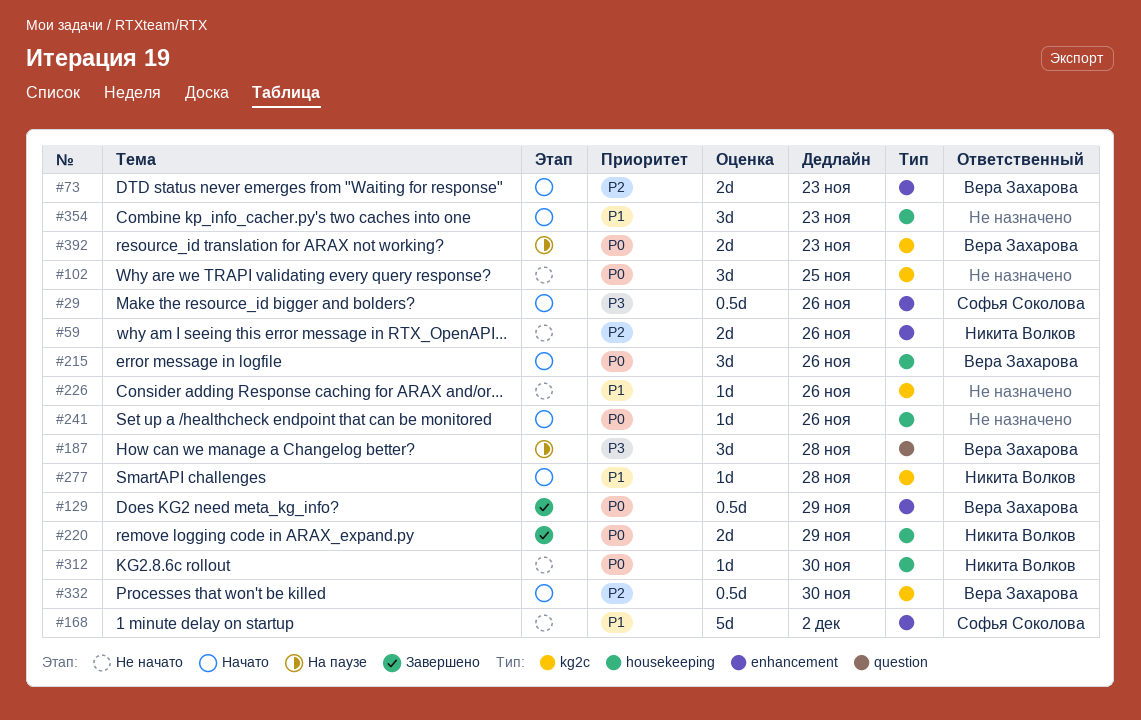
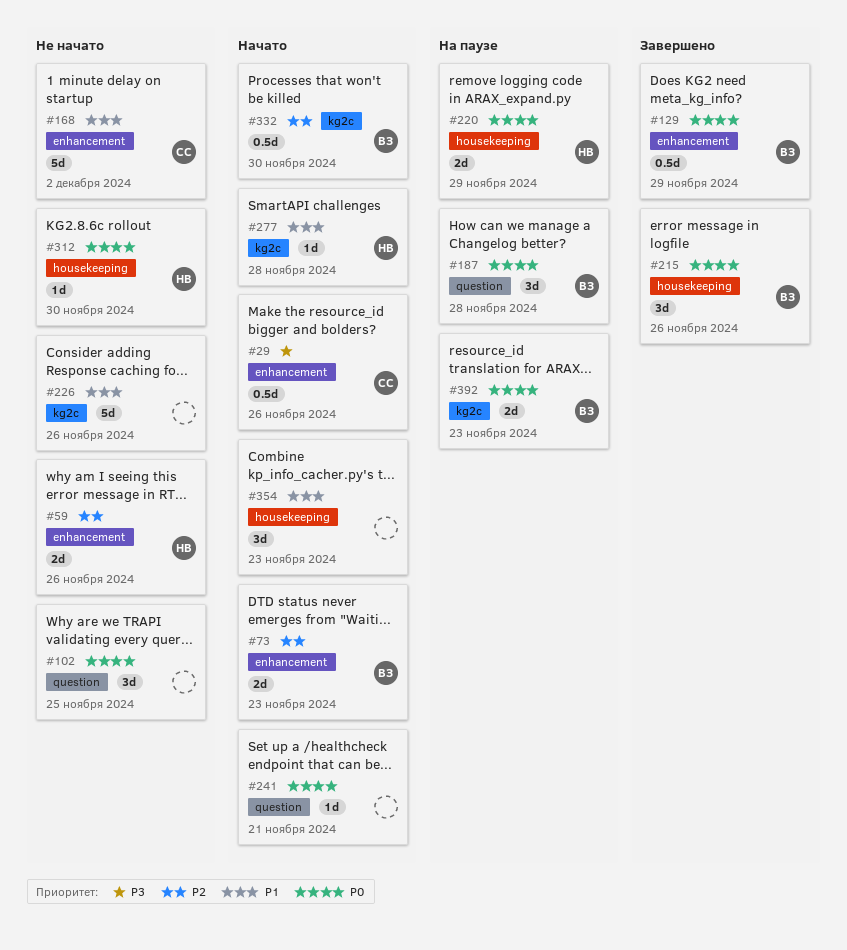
#102, label: kg2c -> question
#187, priority: P3 -> P0
#215, status: Начато -> Завершено
#220, status: Завершено -> На паузе
#226, estimate: 1d -> 5d
#241, label: housekeeping -> question
#241, due: Nov 26 -> Nov 21

